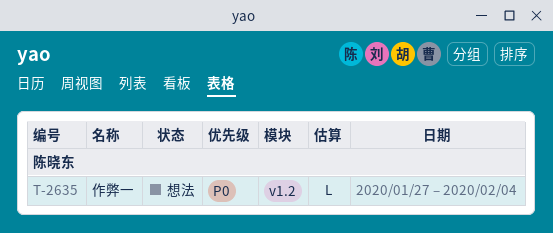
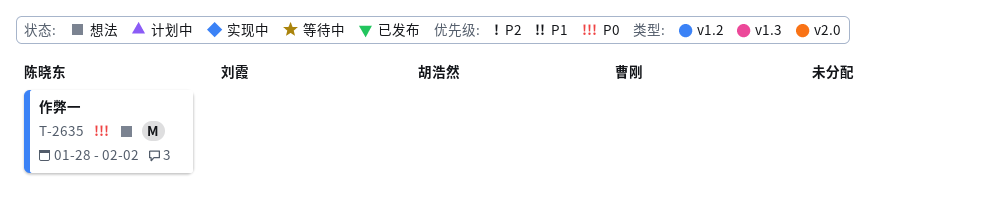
T-2635, estimate: L -> M
T-2635, start: Jan 27 -> Jan 28
T-2635, due: Feb 4 -> Feb 2

